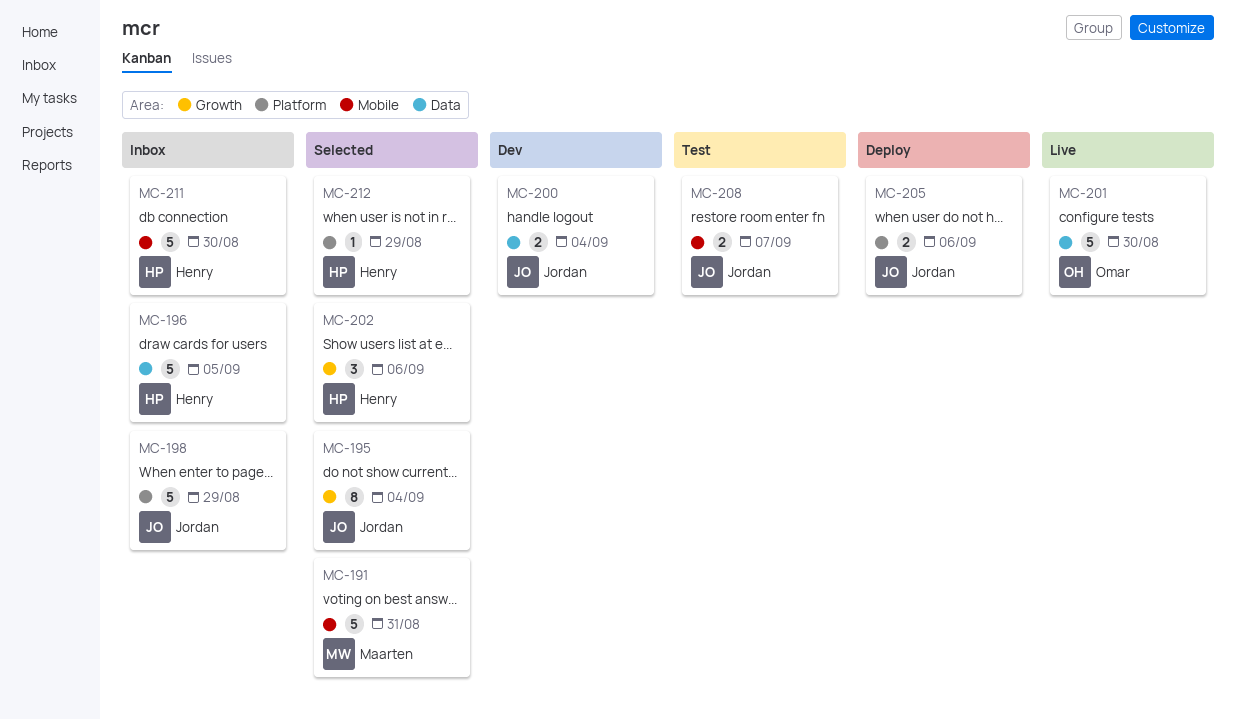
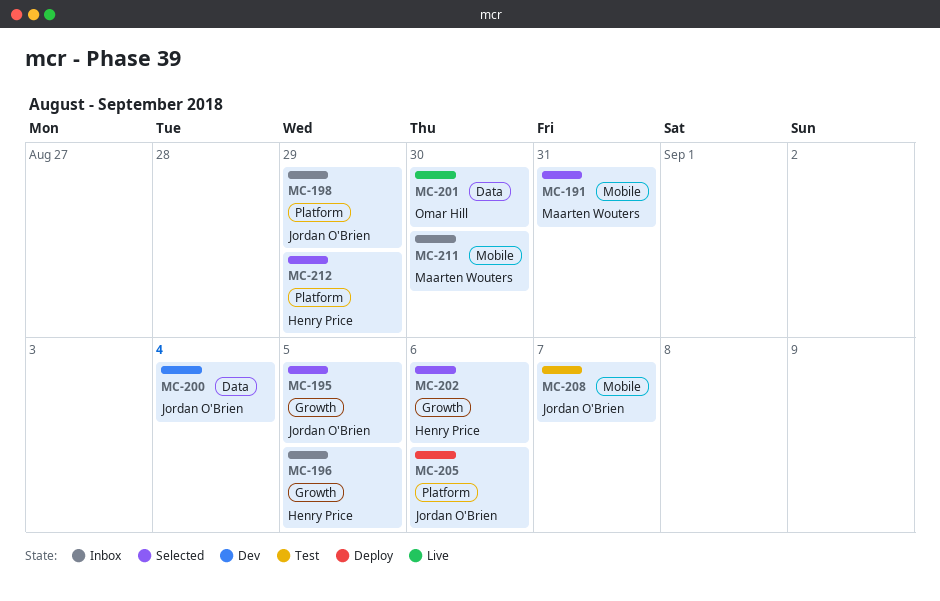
MC-195, due: Sep 4 -> Sep 5
MC-196, label: Data -> Growth
MC-211, owner: Henry Price -> Maarten Wouters

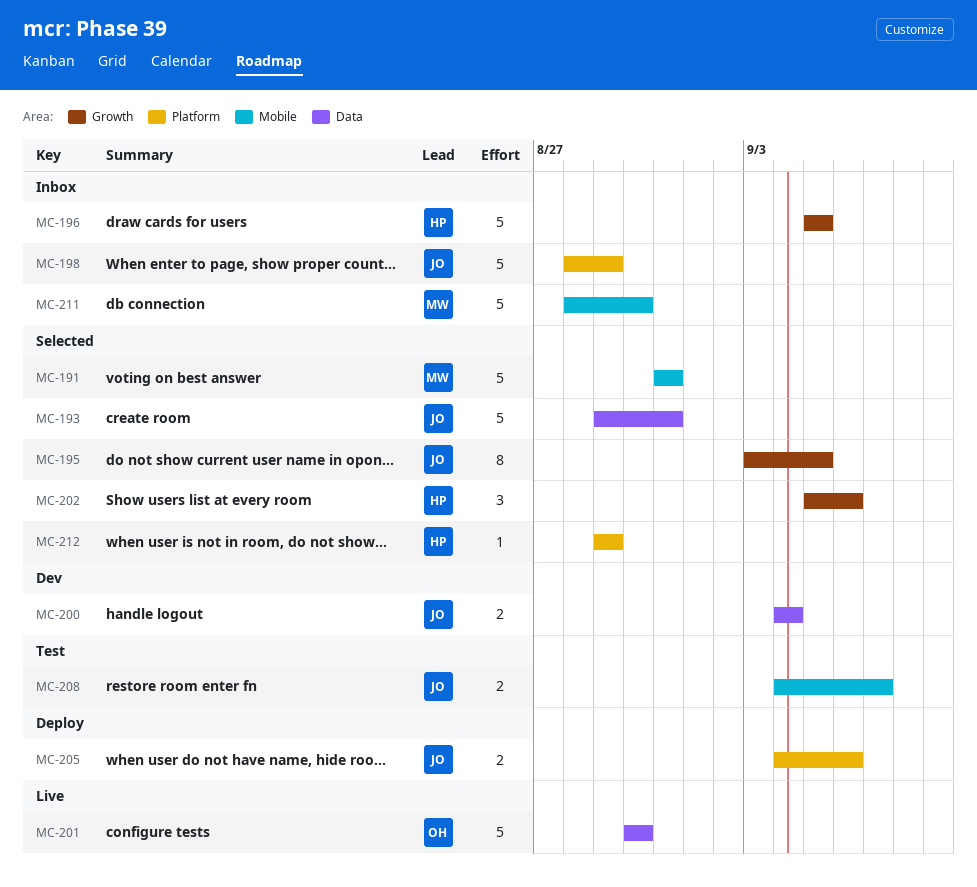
MC-193: none -> present

